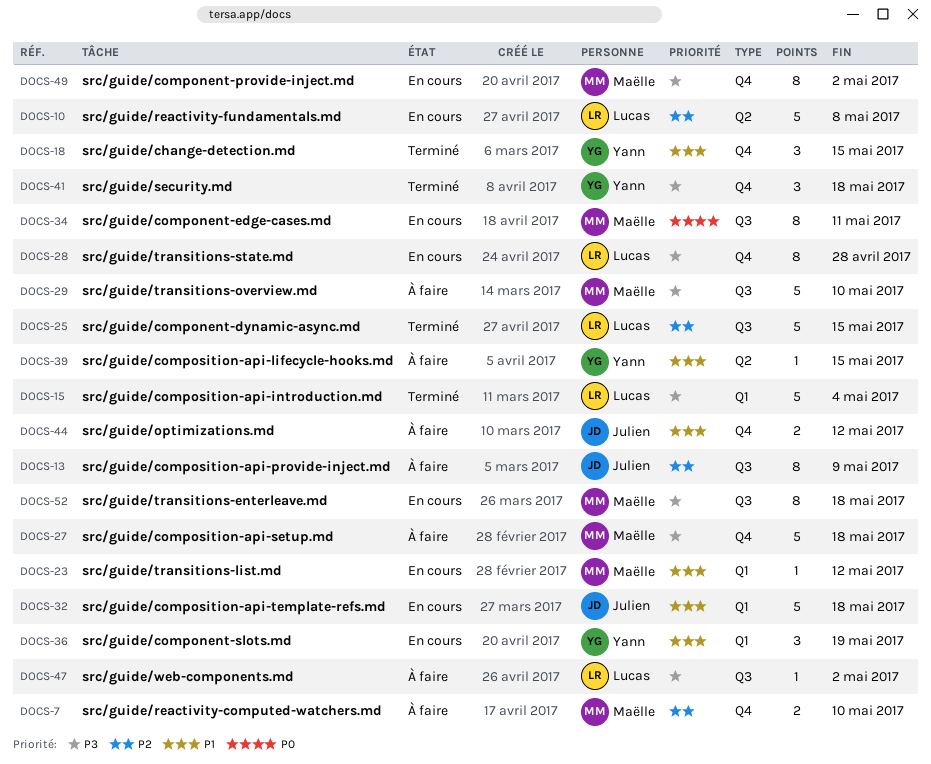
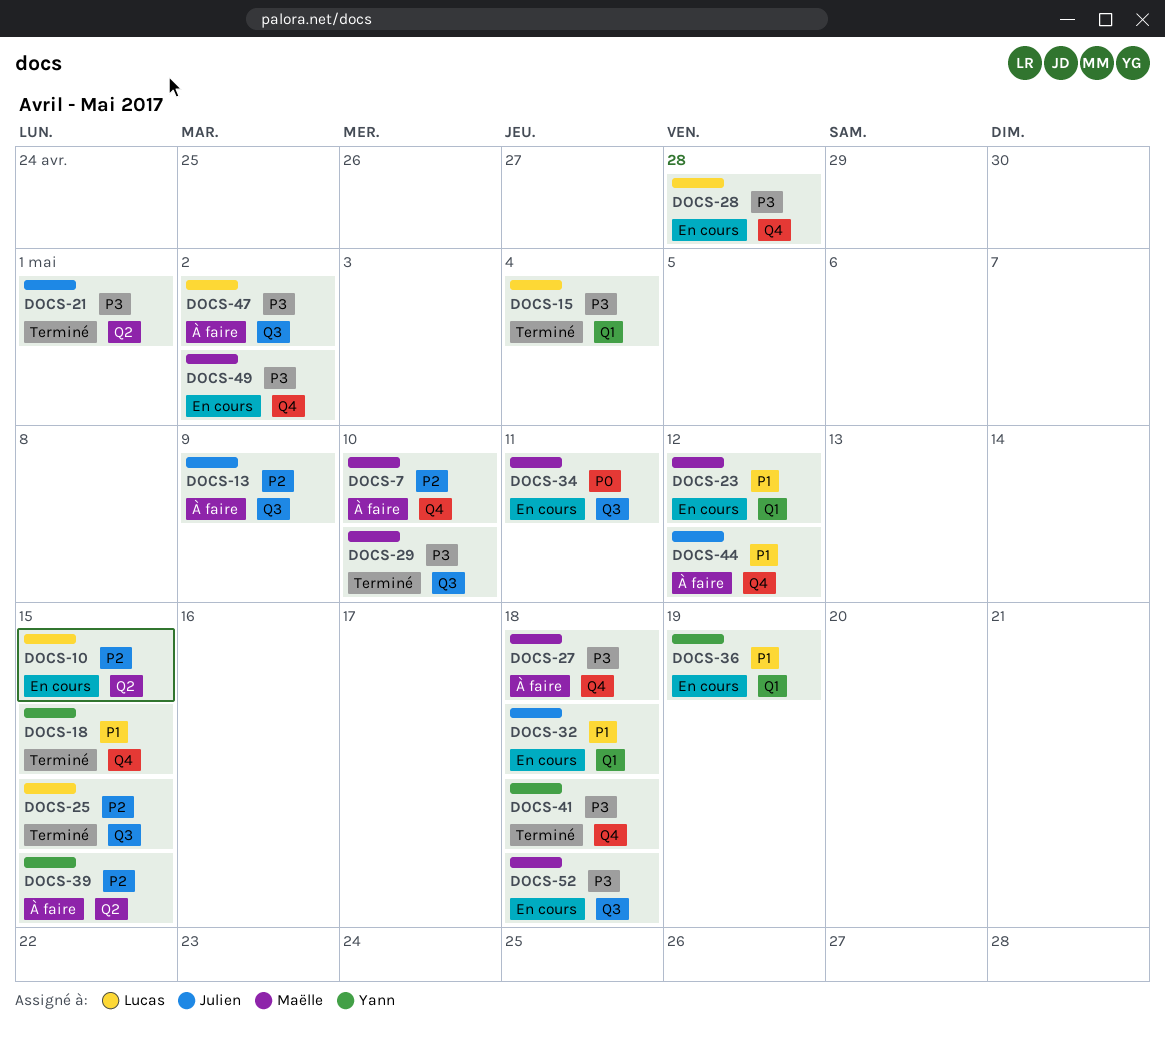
DOCS-10, due: May 8 -> May 15
DOCS-21: none -> present
DOCS-29, status: À faire -> Terminé
DOCS-39, priority: P1 -> P2

